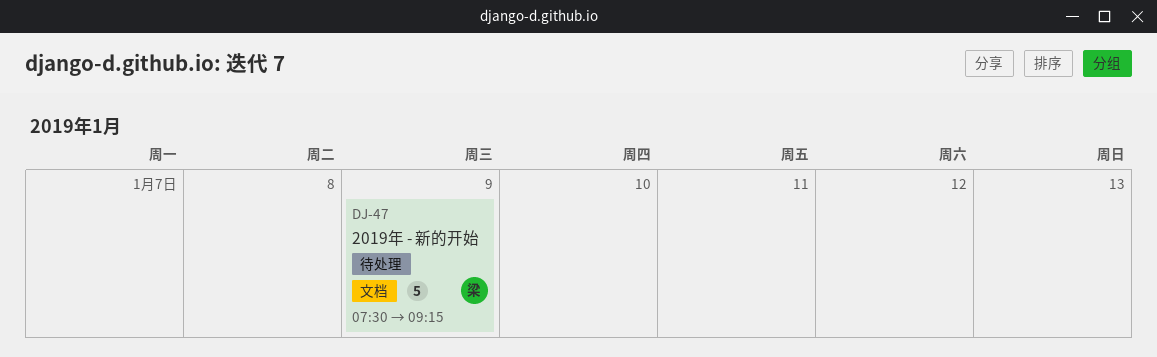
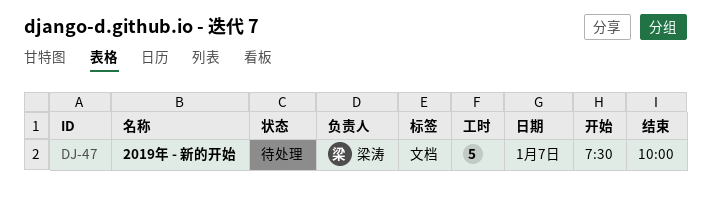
DJ-47, day: Jan 9 -> Jan 7
DJ-47, ends: 09:15 -> 10:00

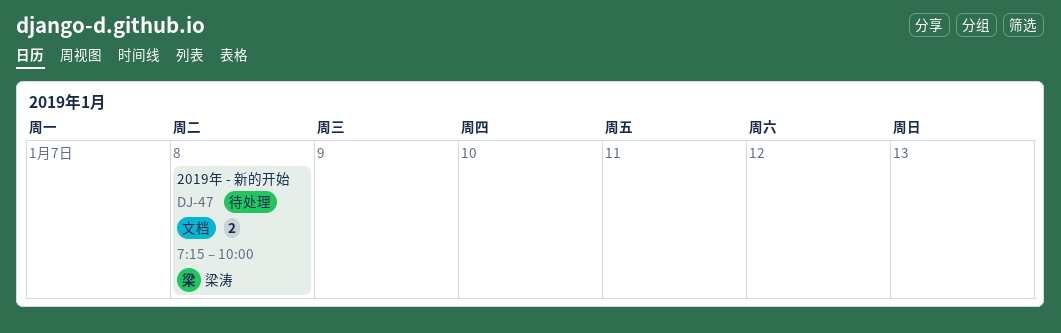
DJ-47, estimate: 5 -> 2
DJ-47, day: Jan 7 -> Jan 8
DJ-47, begins: 07:30 -> 07:15

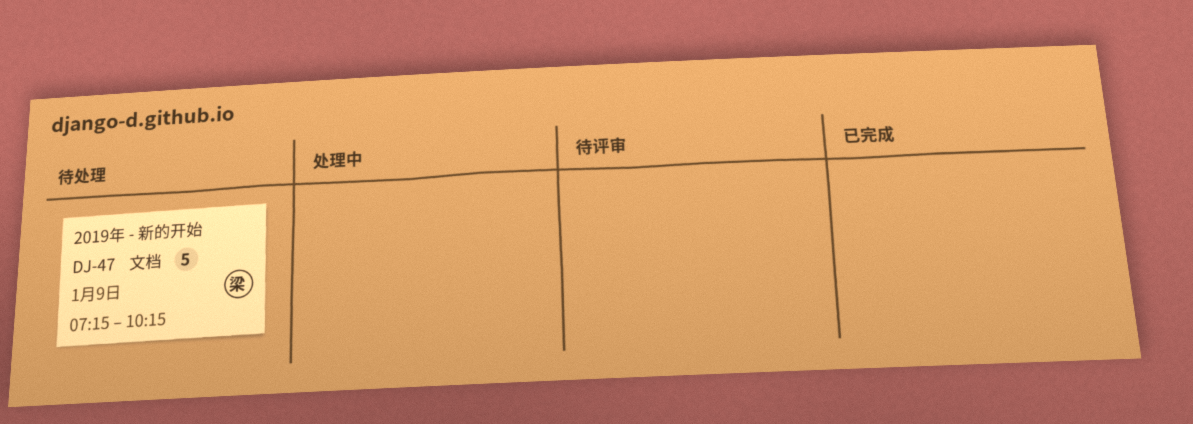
DJ-47, estimate: 2 -> 5
DJ-47, day: Jan 8 -> Jan 9
DJ-47, ends: 10:00 -> 10:15

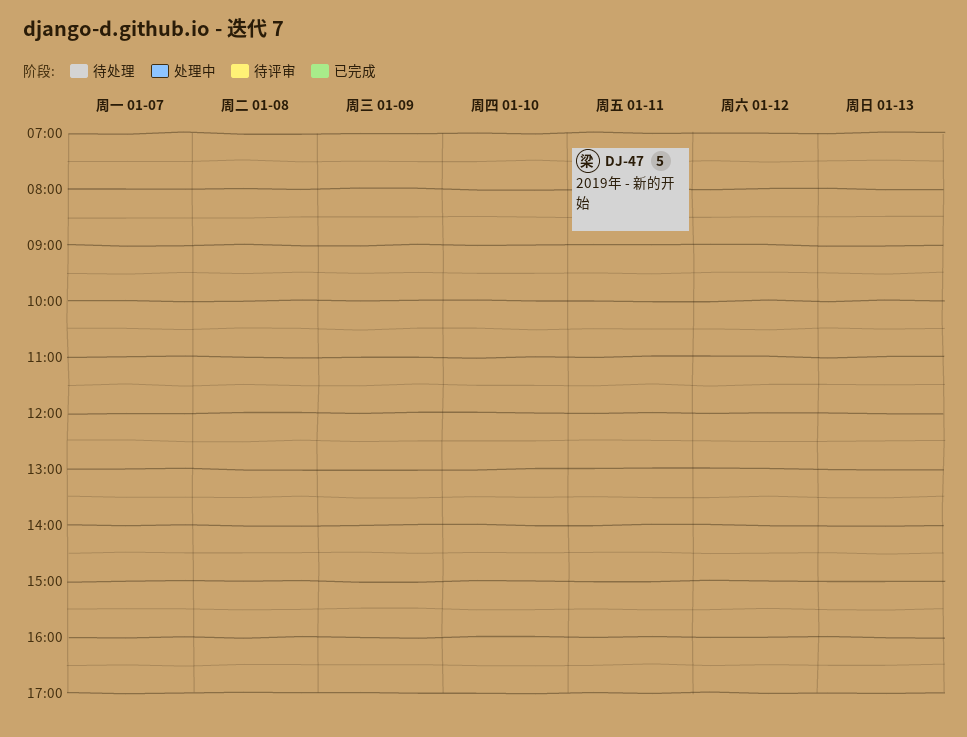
DJ-47, day: Jan 9 -> Jan 11
DJ-47, ends: 10:15 -> 08:45

